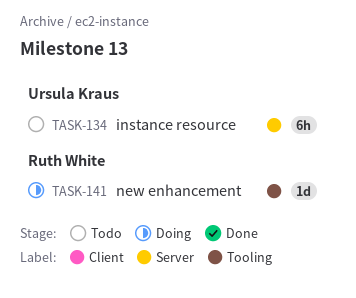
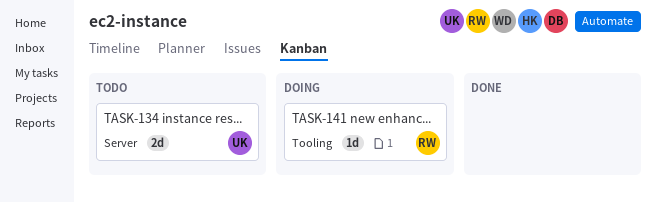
TASK-134, estimate: 6h -> 2d

